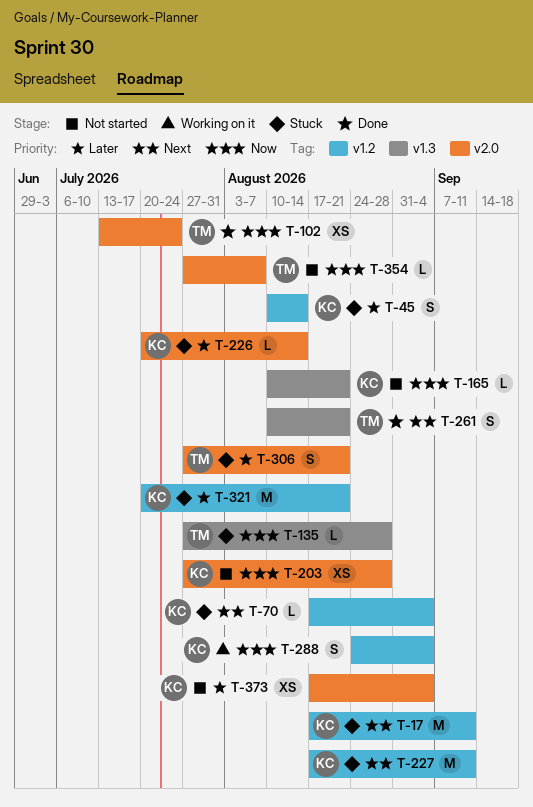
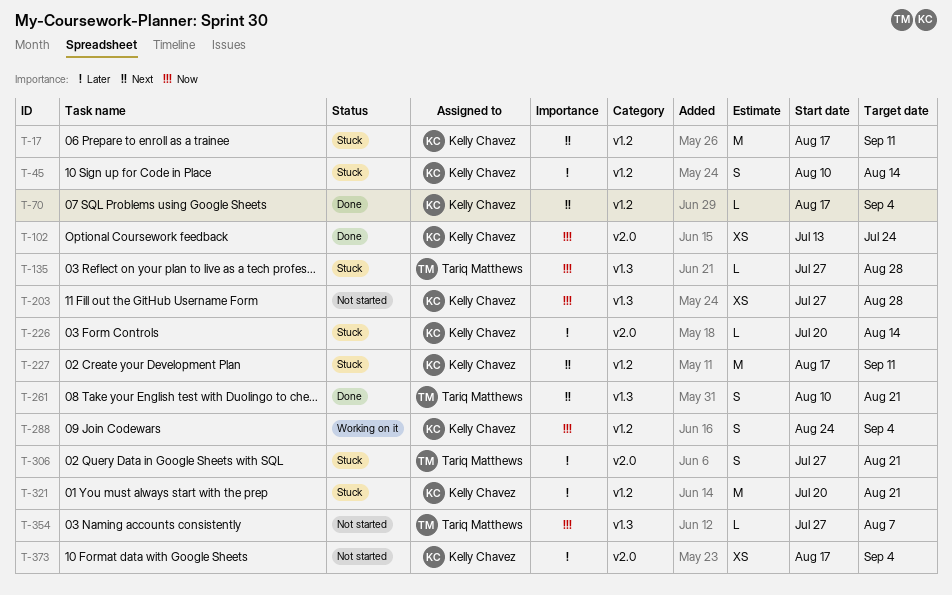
T-70, status: Stuck -> Done
T-102, owner: Tariq Matthews -> Kelly Chavez
T-165: present -> none
T-203, label: v2.0 -> v1.3
T-354, label: v2.0 -> v1.3

